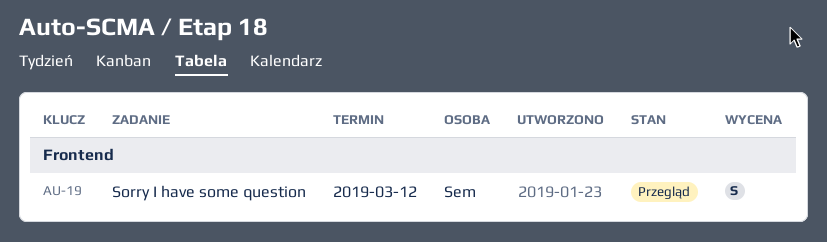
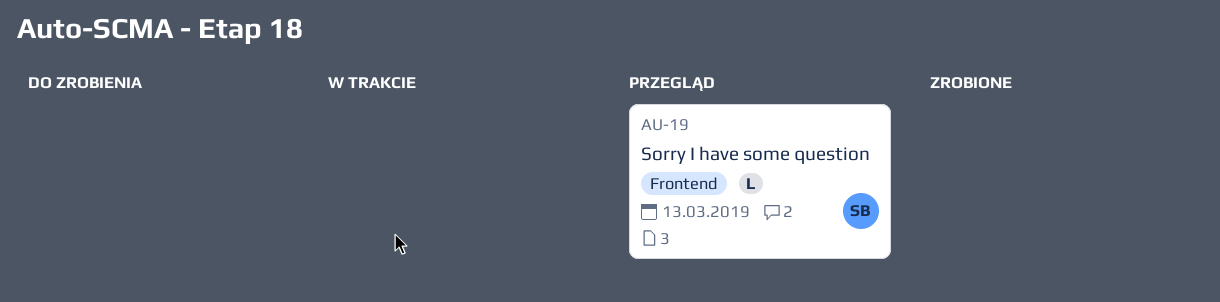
AU-19, estimate: S -> L
AU-19, due: Mar 12 -> Mar 13

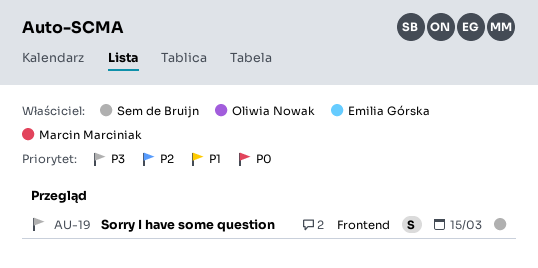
AU-19, estimate: L -> S
AU-19, due: Mar 13 -> Mar 15

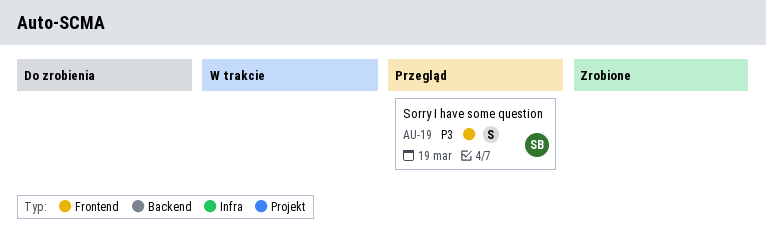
AU-19, due: Mar 15 -> Mar 19

